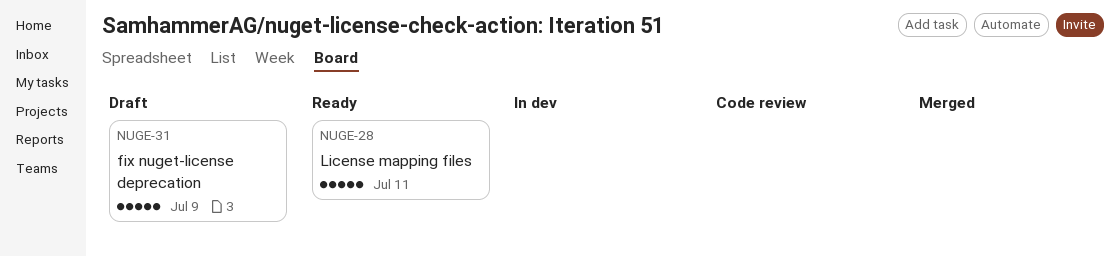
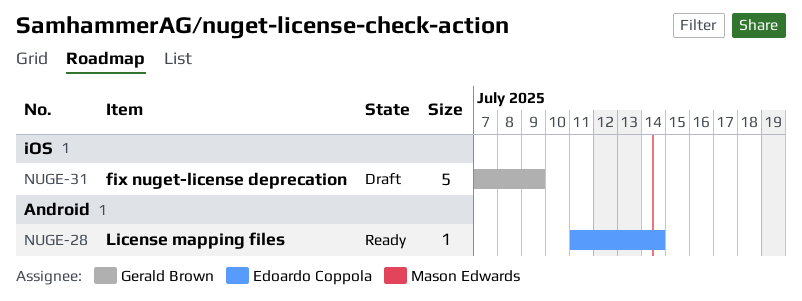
NUGE-28, estimate: 5 -> 1
NUGE-28, due: Jul 11 -> Jul 14

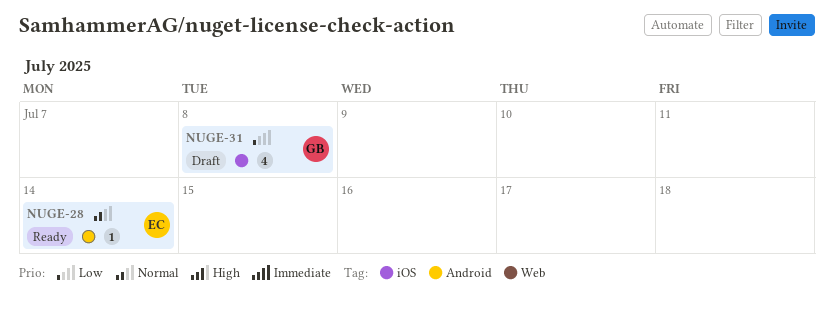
NUGE-31, estimate: 5 -> 4
NUGE-31, due: Jul 9 -> Jul 8

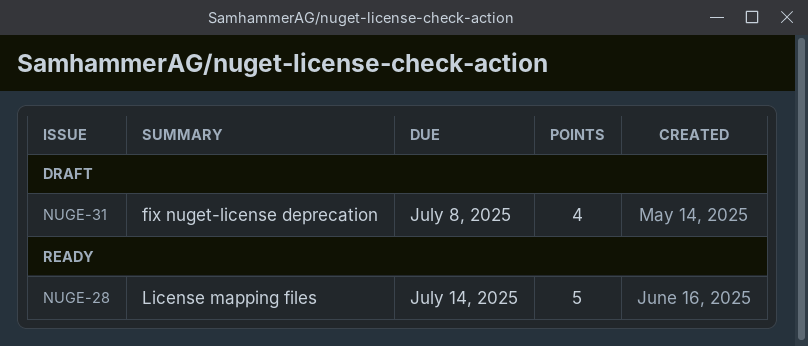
NUGE-28, estimate: 1 -> 5

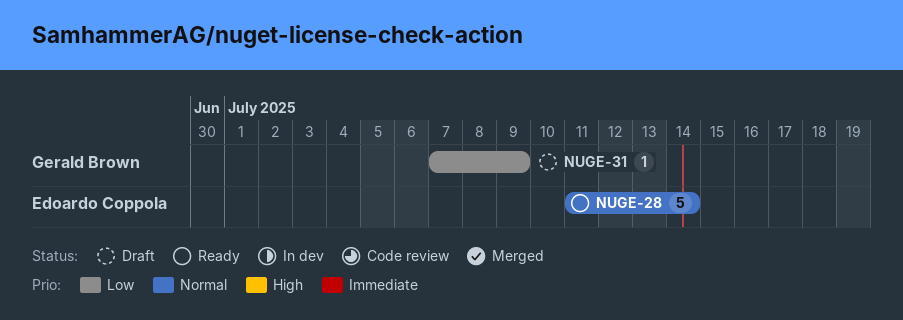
NUGE-31, estimate: 4 -> 1
NUGE-31, due: Jul 8 -> Jul 9

